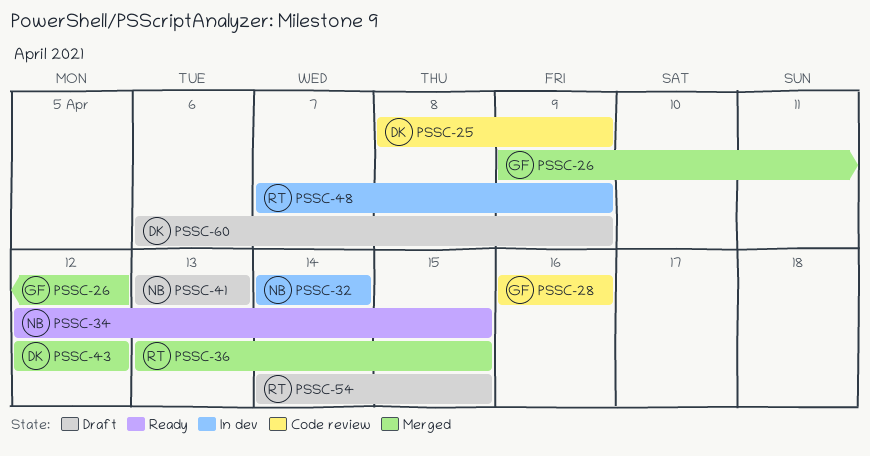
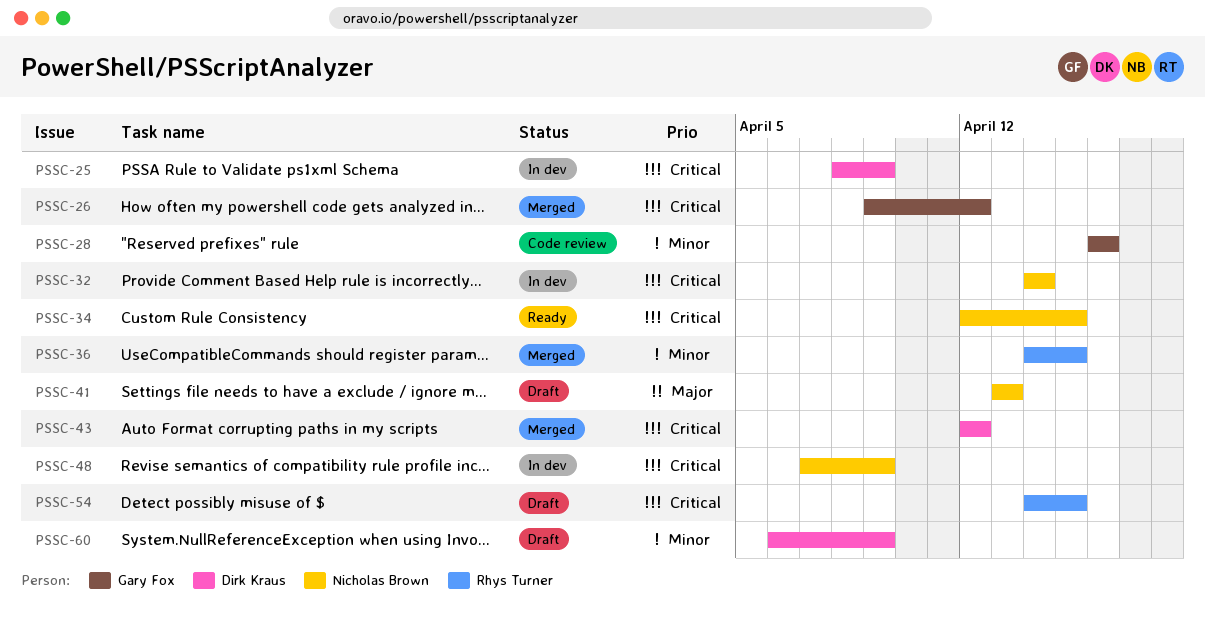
PSSC-25, status: Code review -> In dev
PSSC-36, start: Apr 13 -> Apr 14
PSSC-48, owner: Rhys Turner -> Nicholas Brown

